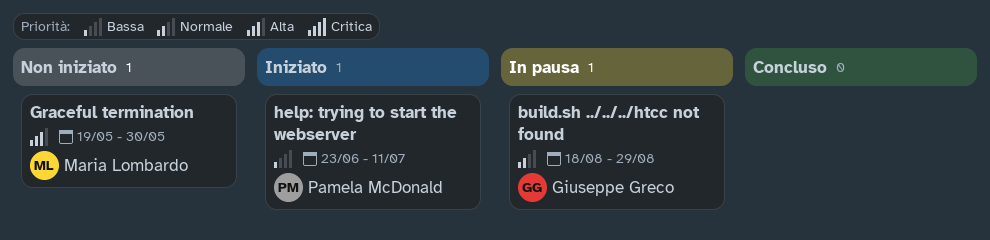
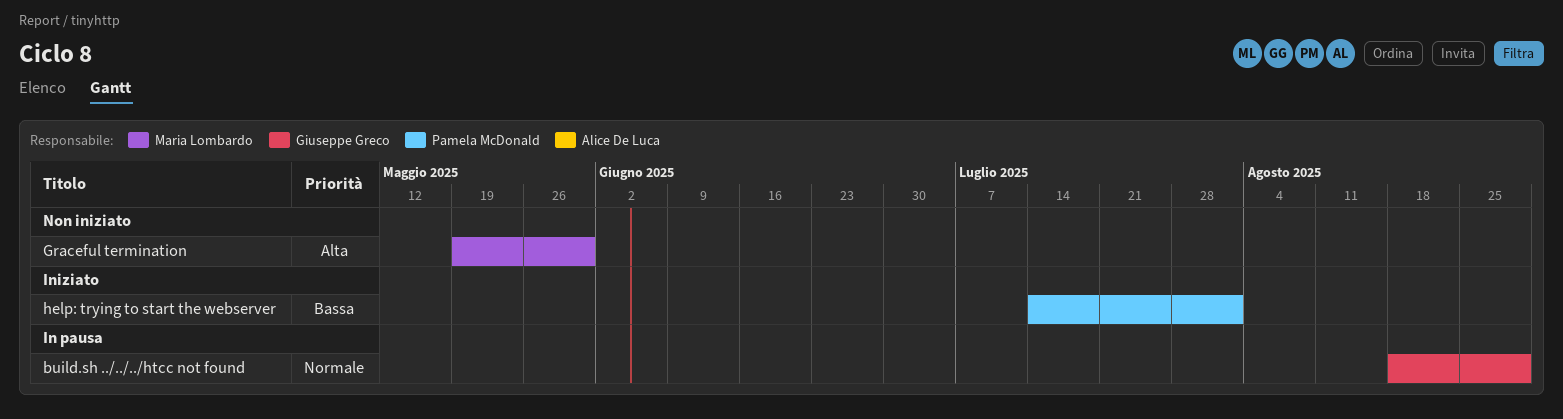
help: trying to start the webserver, start: Jun 23 -> Jul 14
help: trying to start the webserver, due: Jul 11 -> Aug 1

